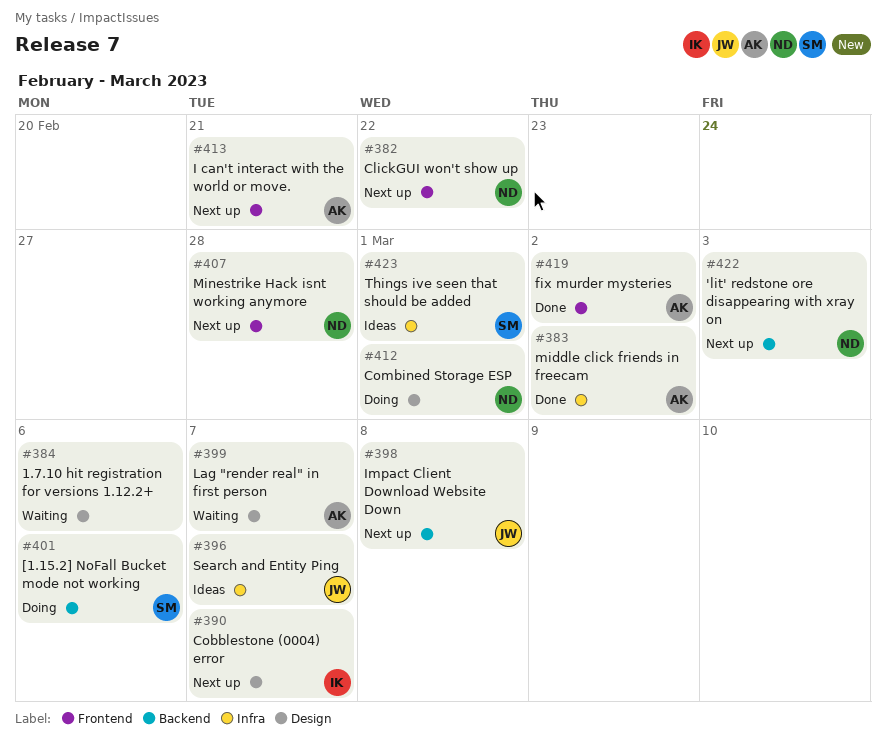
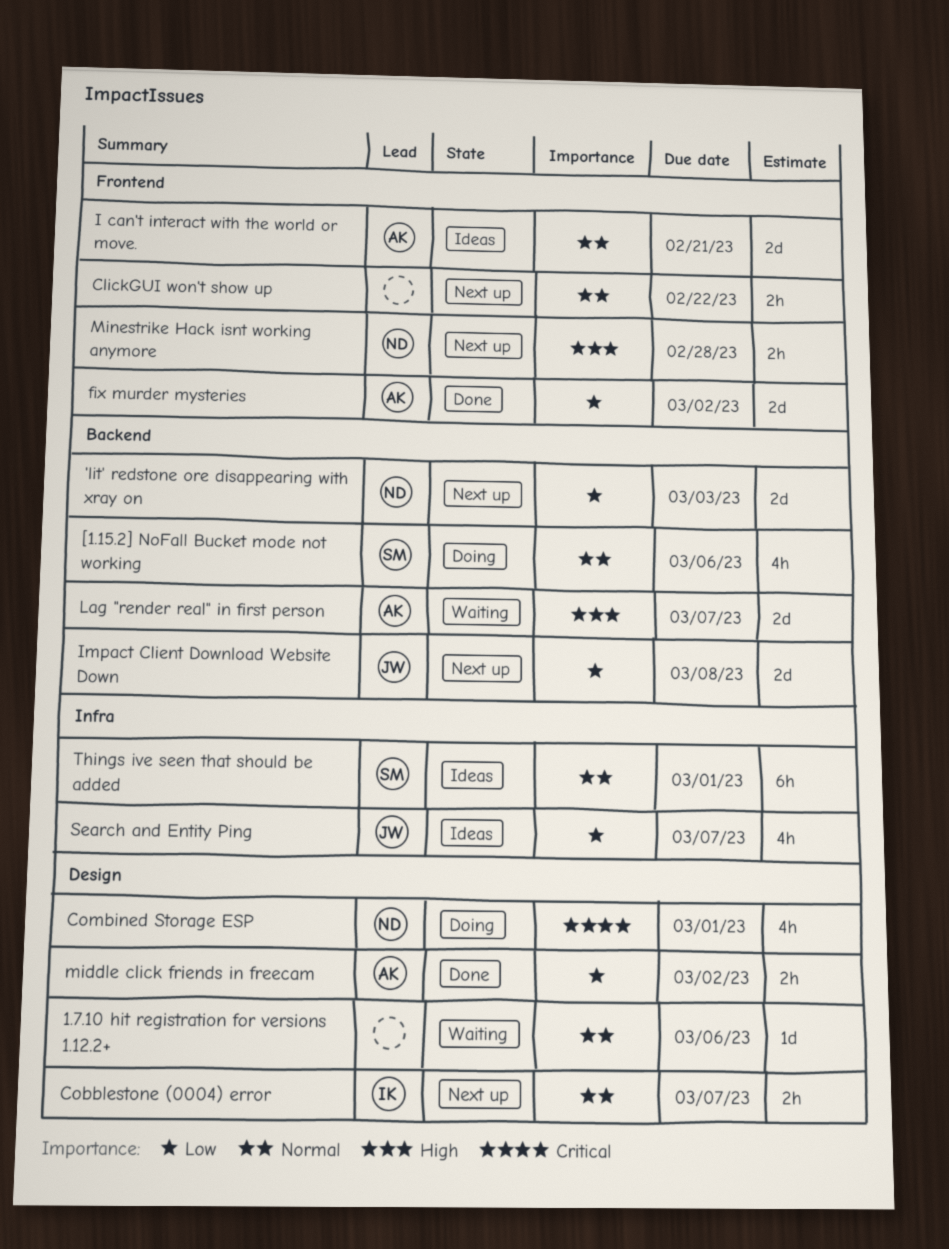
ClickGUI won't show up, owner: ND -> none
I can't interact with the world or move., status: Next up -> Ideas
Lag "render real" in first person, label: Design -> Backend
middle click friends in freecam, label: Infra -> Design

